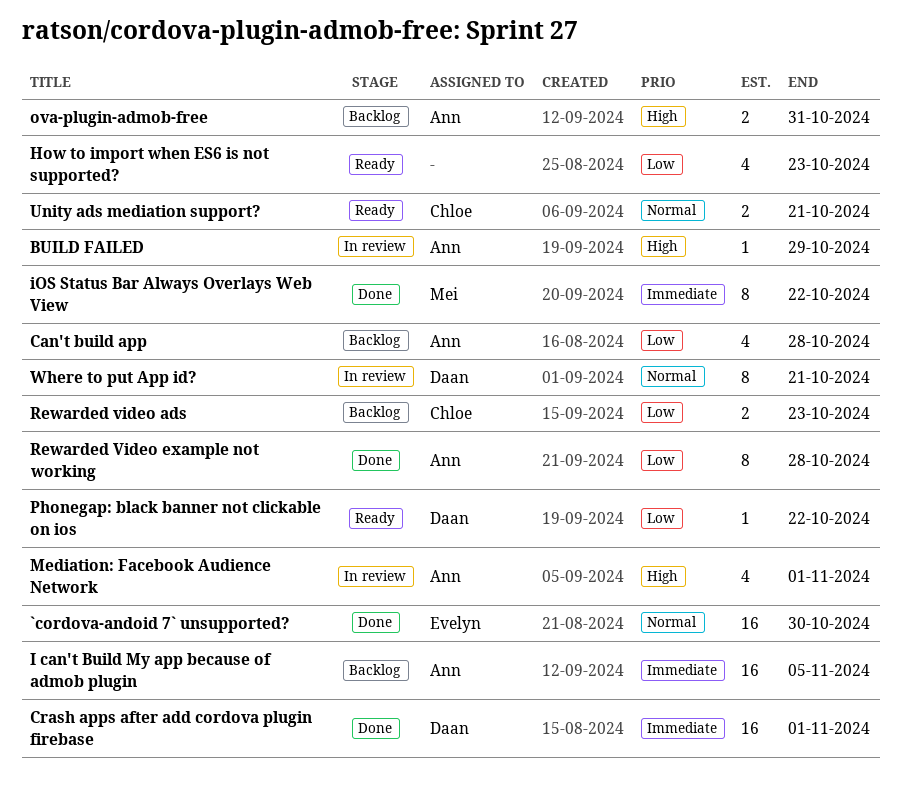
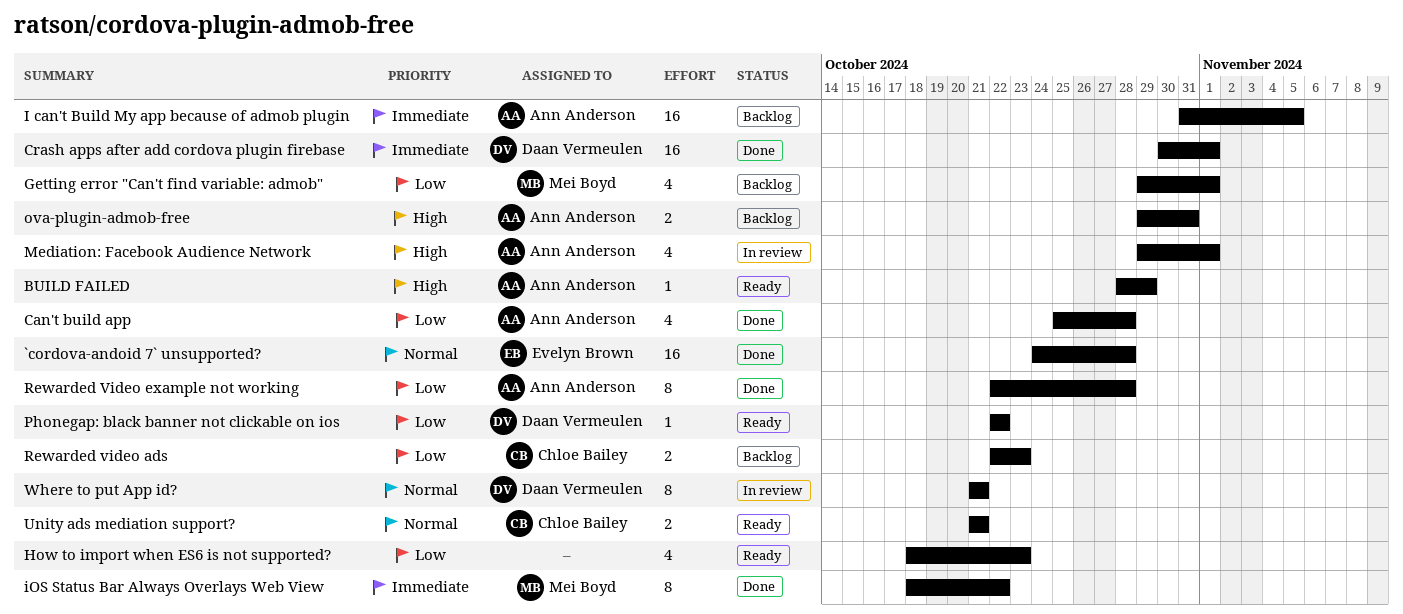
`cordova-andoid 7` unsupported?, due: Oct 30 -> Oct 28
BUILD FAILED, status: In review -> Ready
Can't build app, status: Backlog -> Done
Getting error "Can't find variable: admob": none -> present

